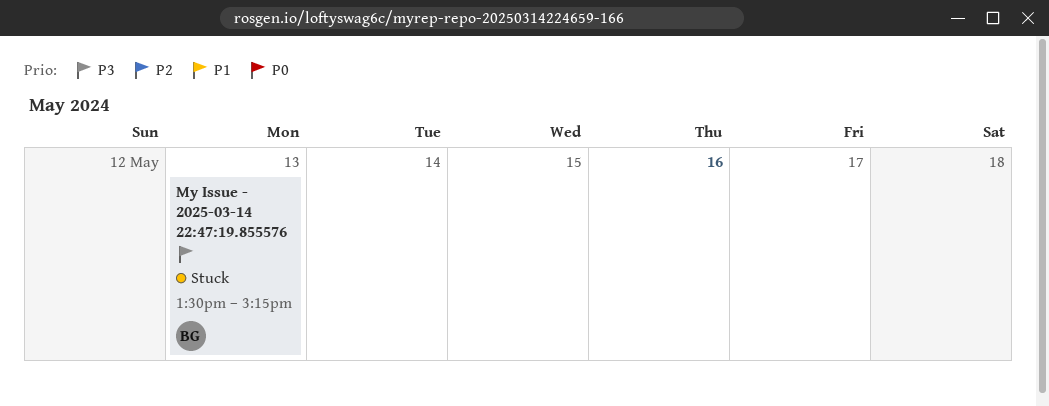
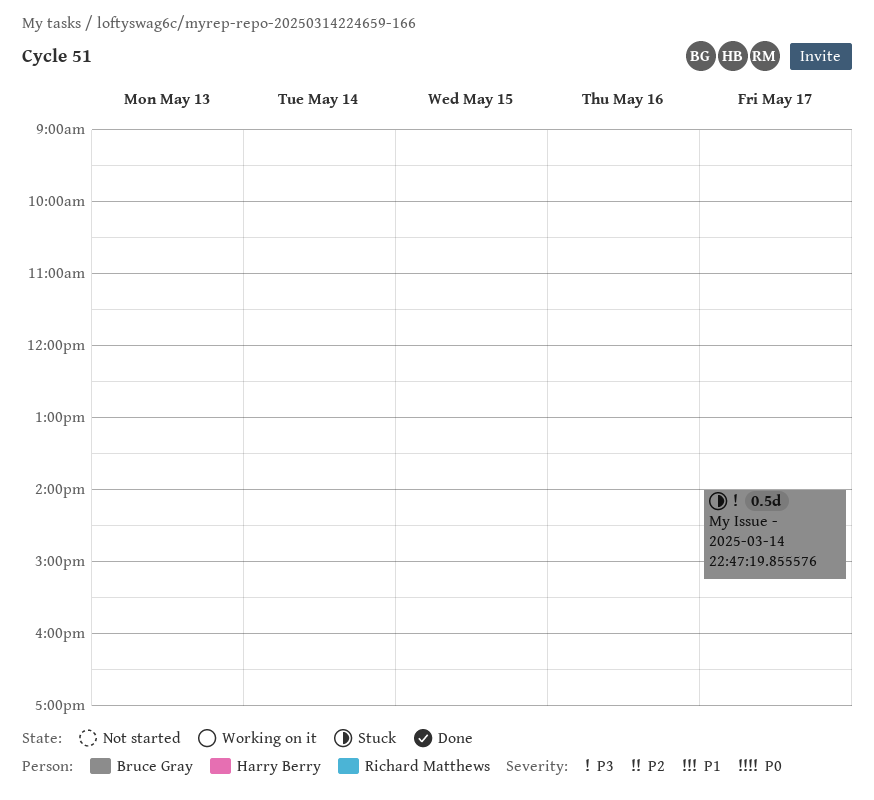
My Issue - 2025-03-14 22:47:19.855576, day: May 13 -> May 17
My Issue - 2025-03-14 22:47:19.855576, begins: 13:30 -> 14:00

